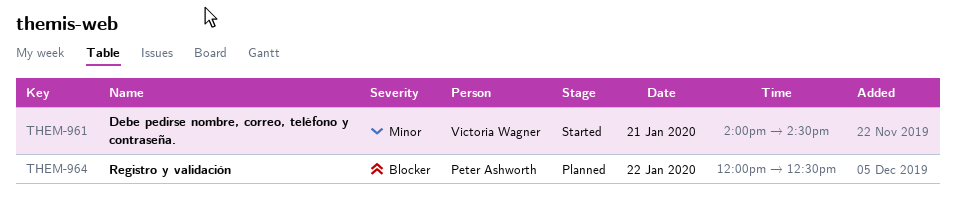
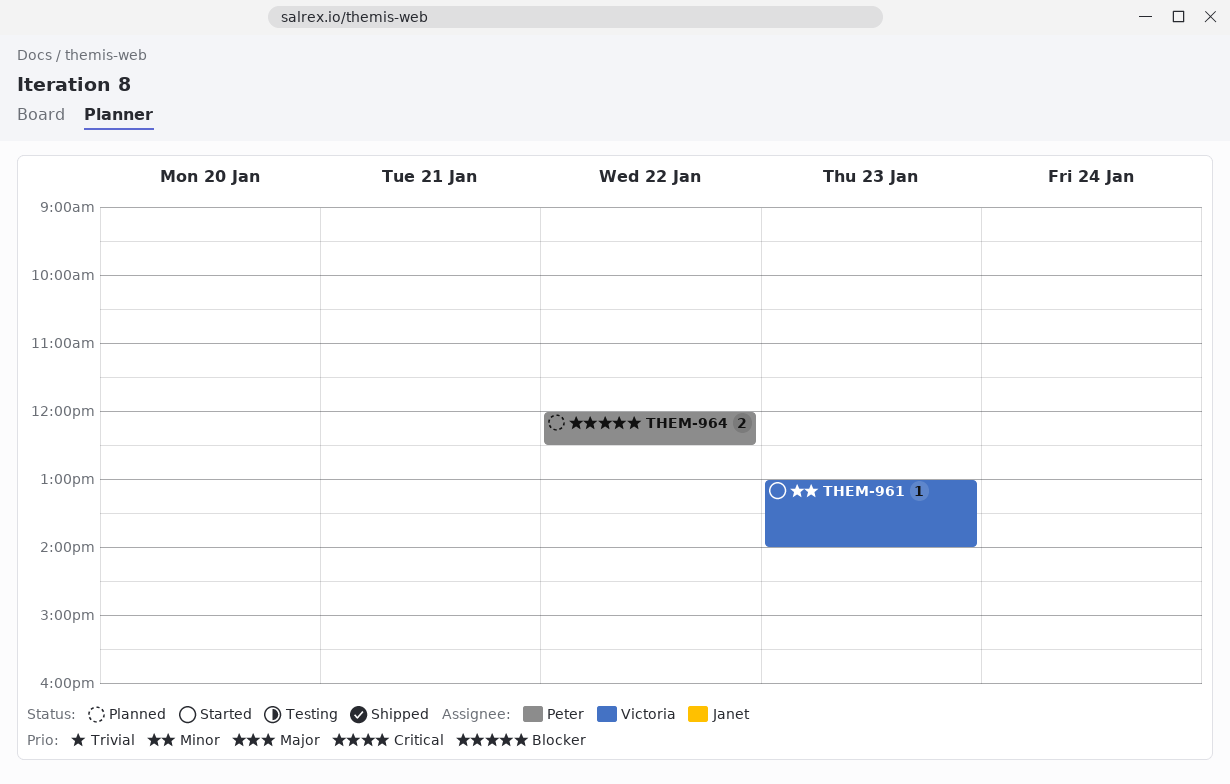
THEM-961, day: Jan 21 -> Jan 23
THEM-961, begins: 14:00 -> 13:00
THEM-961, ends: 14:30 -> 14:00

